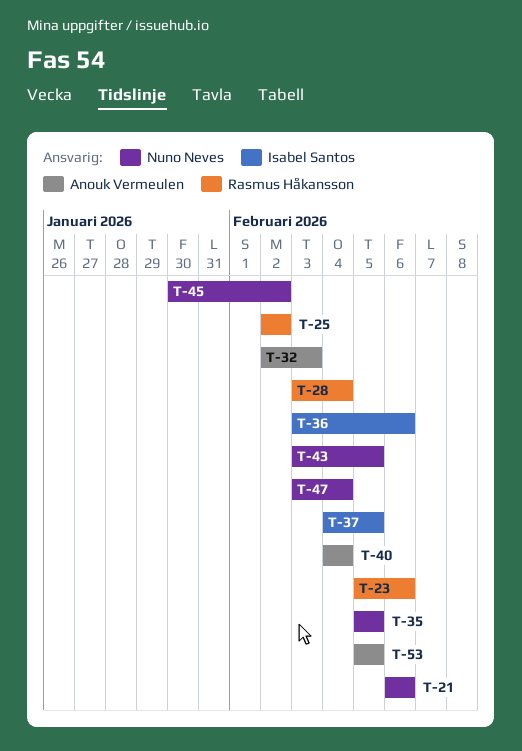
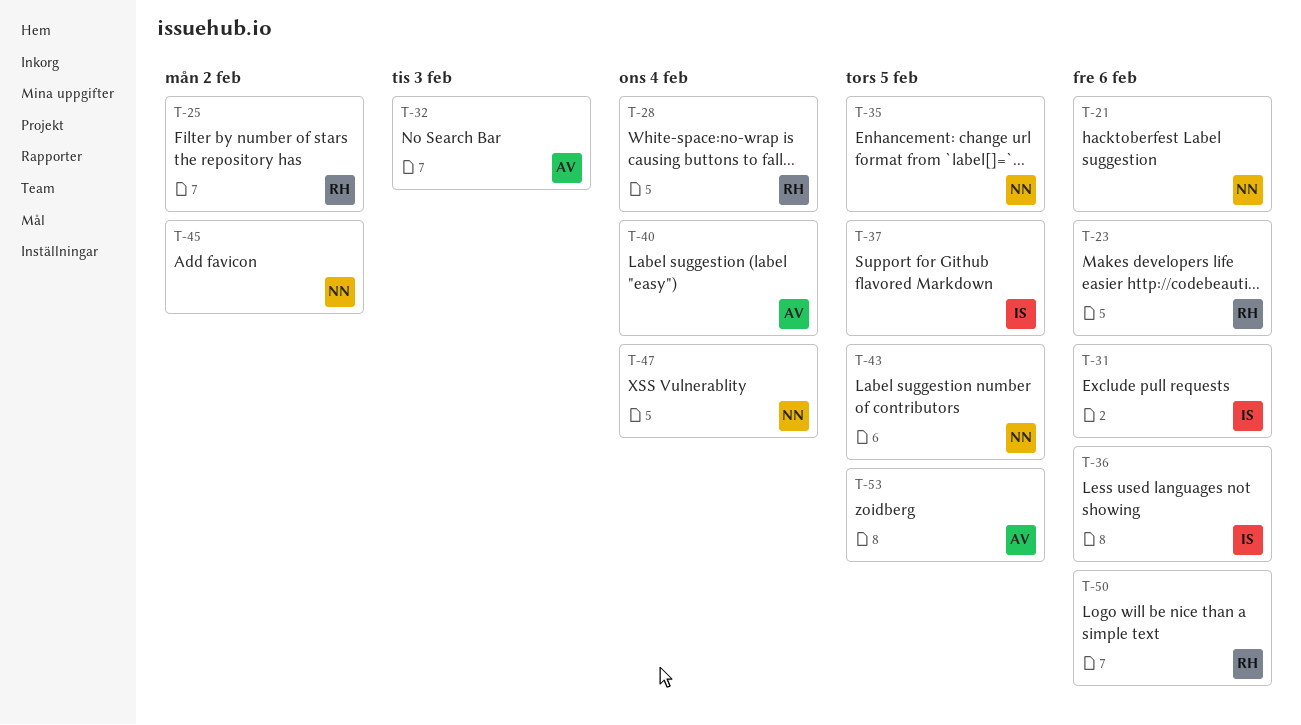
T-31: none -> present
T-50: none -> present

